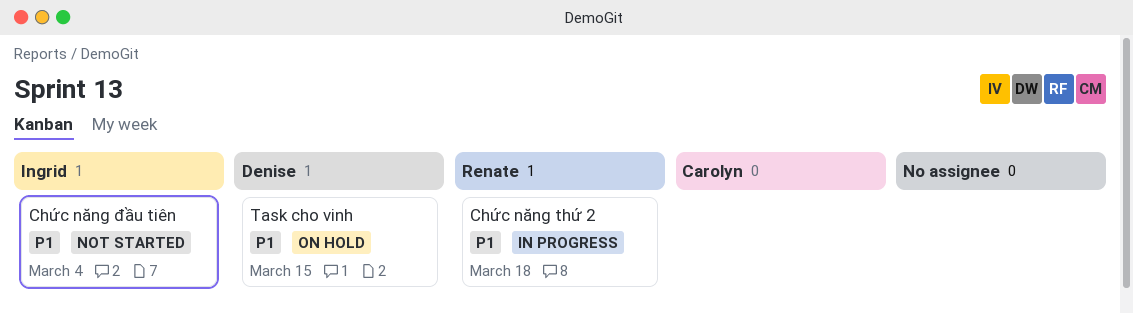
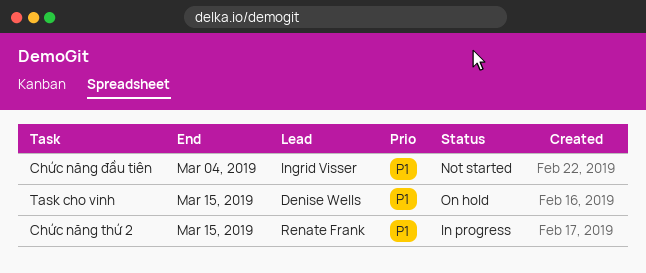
Chức năng thứ 2, due: Mar 18 -> Mar 15

